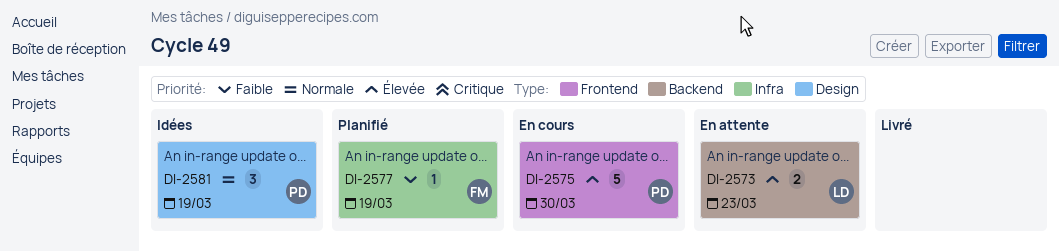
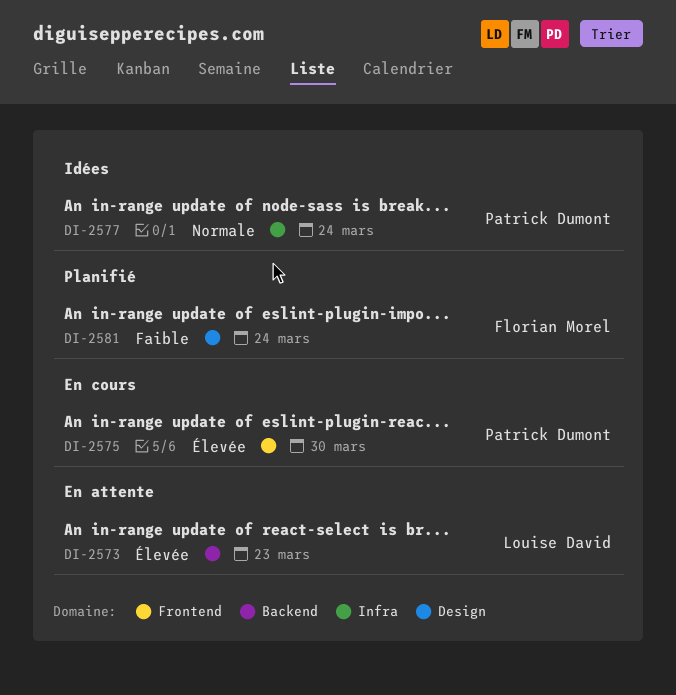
DI-2577, status: Planifié -> Idées
DI-2577, owner: Florian Morel -> Patrick Dumont
DI-2577, priority: Faible -> Normale
DI-2577, due: Mar 19 -> Mar 24
DI-2581, status: Idées -> Planifié
DI-2581, owner: Patrick Dumont -> Florian Morel
DI-2581, priority: Normale -> Faible
DI-2581, due: Mar 19 -> Mar 24

